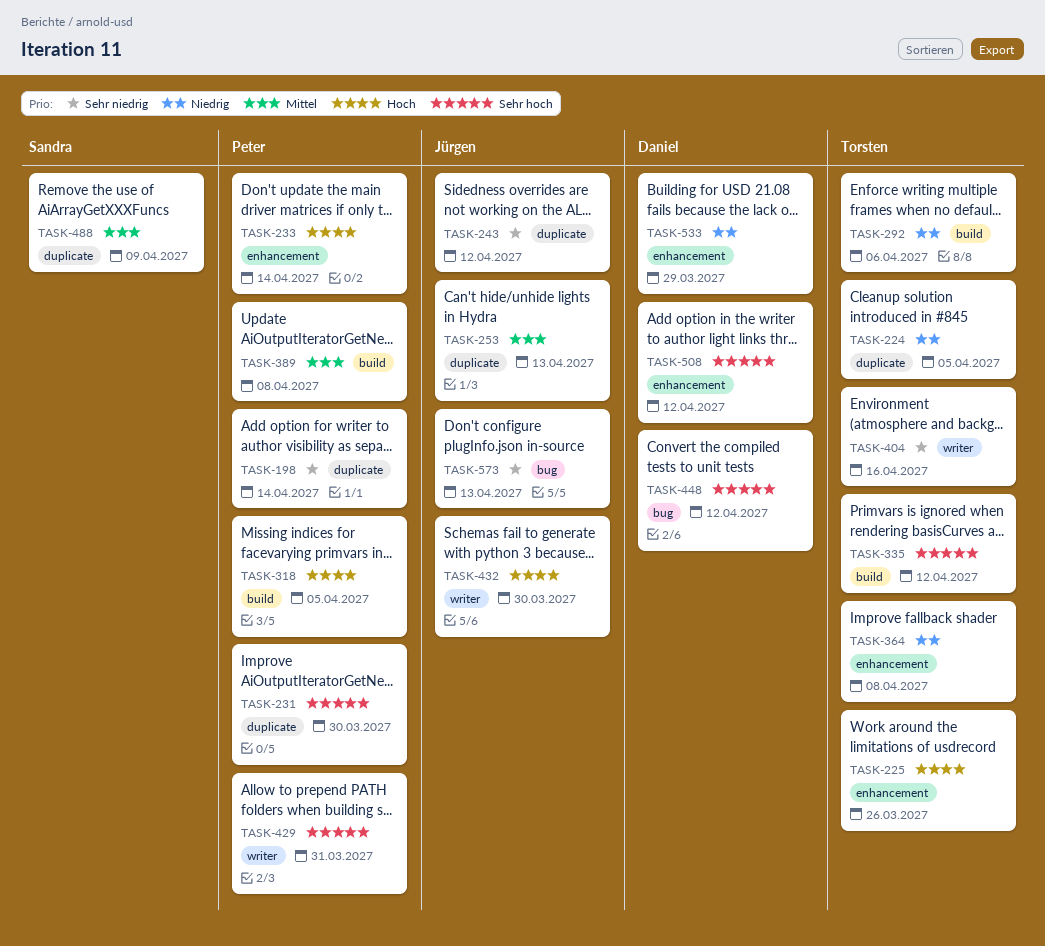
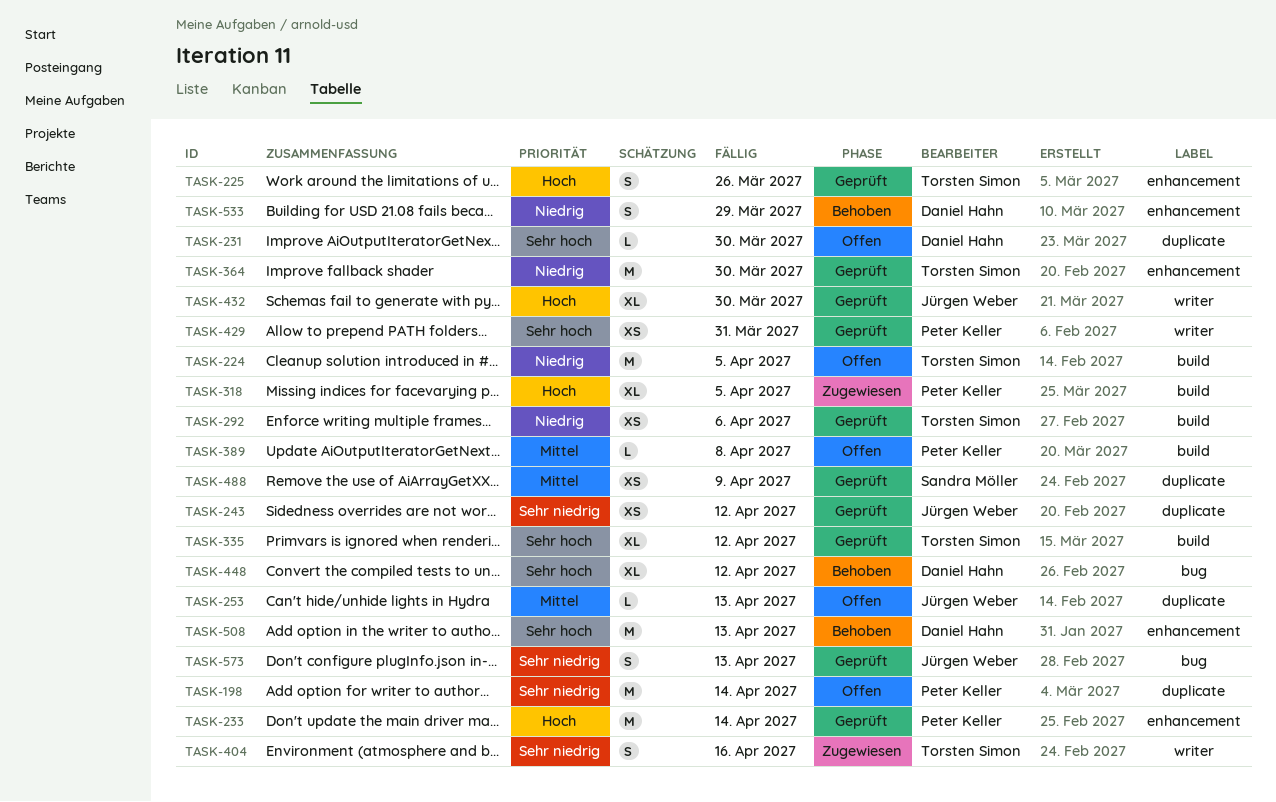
TASK-224, label: duplicate -> build
TASK-231, owner: Peter Keller -> Daniel Hahn
TASK-364, due: Apr 8 -> Mar 30
TASK-508, due: Apr 12 -> Apr 13

